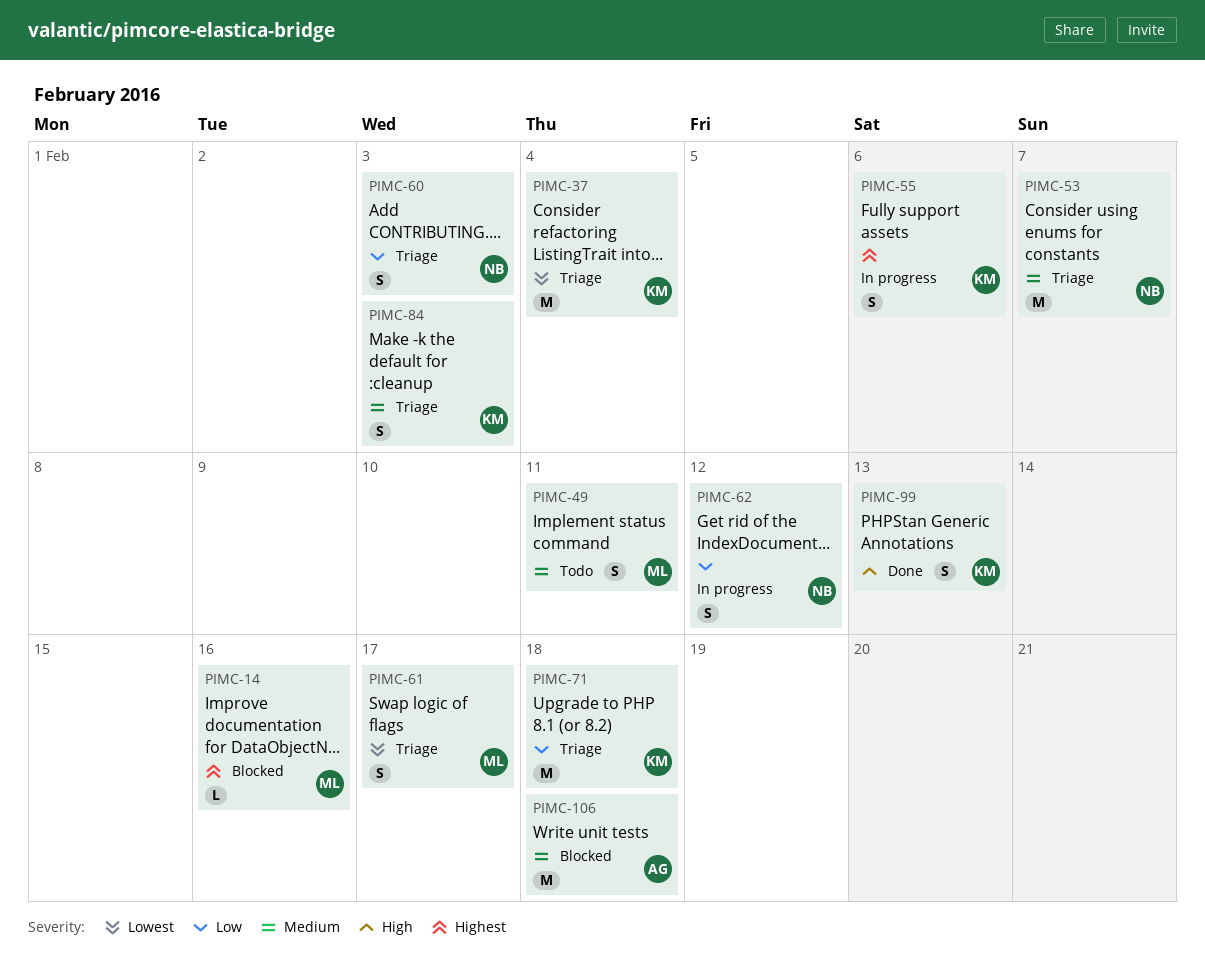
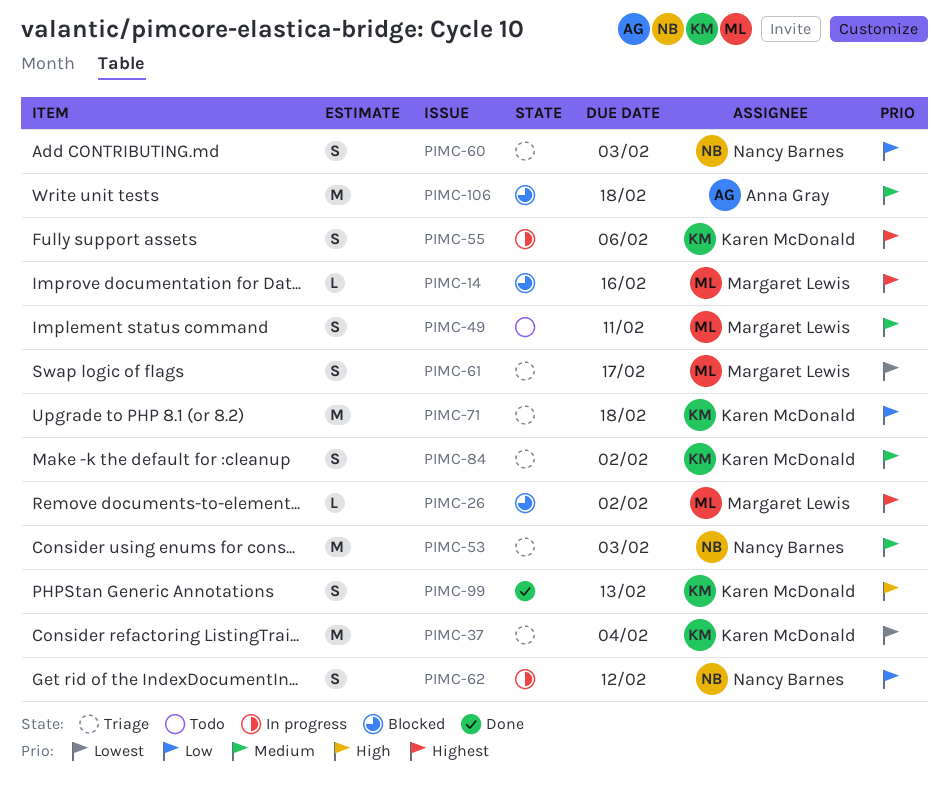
PIMC-26: none -> present
PIMC-53, due: Feb 7 -> Feb 3
PIMC-84, due: Feb 3 -> Feb 2

